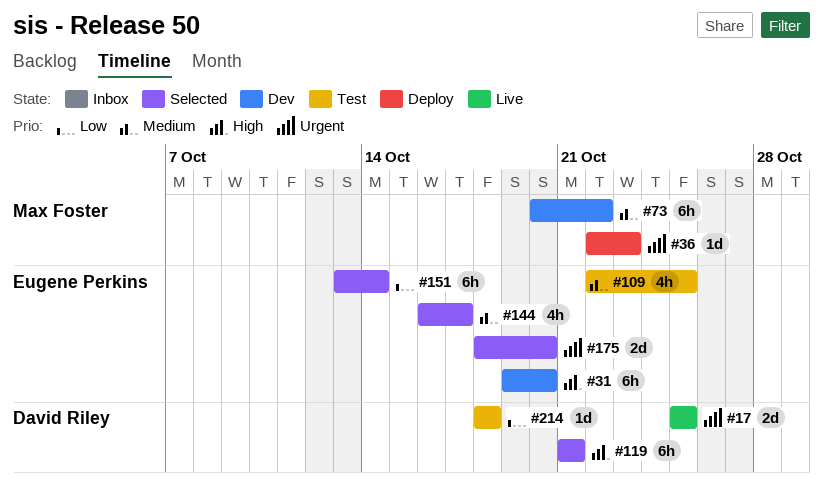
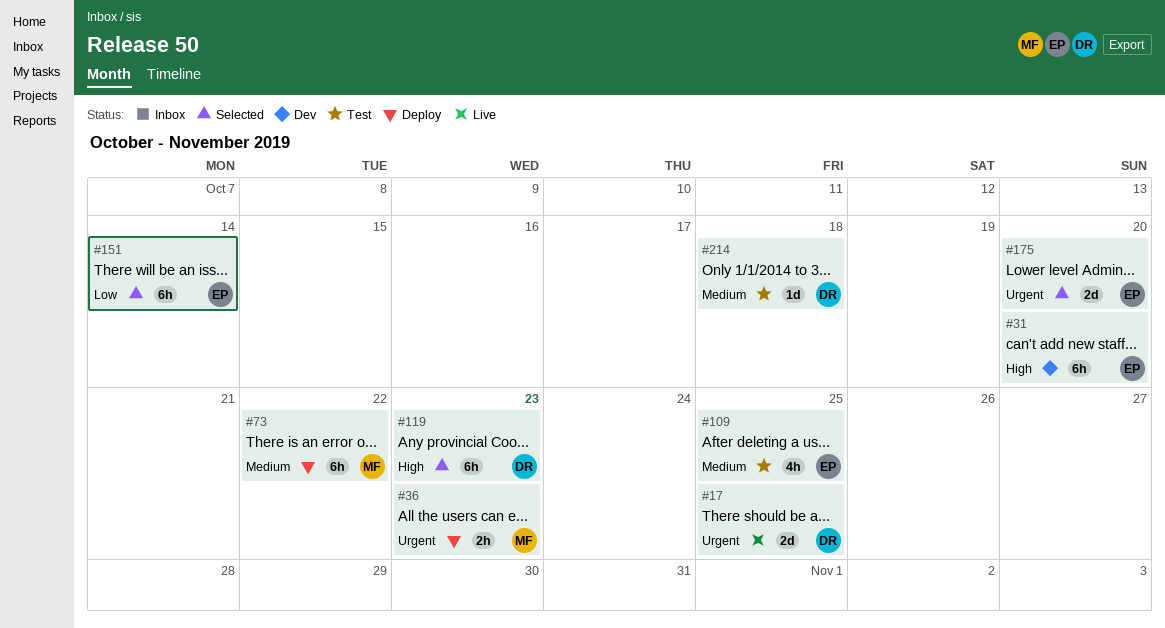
#36, estimate: 1d -> 2h
#73, status: Dev -> Deploy
#119, due: Oct 21 -> Oct 23
#144: present -> none
#214, priority: Low -> Medium

